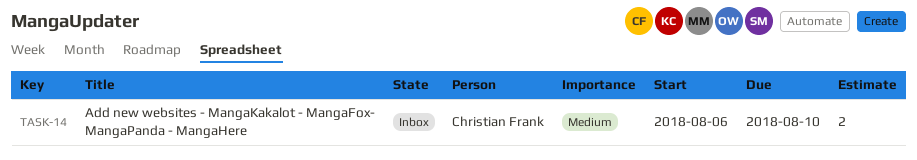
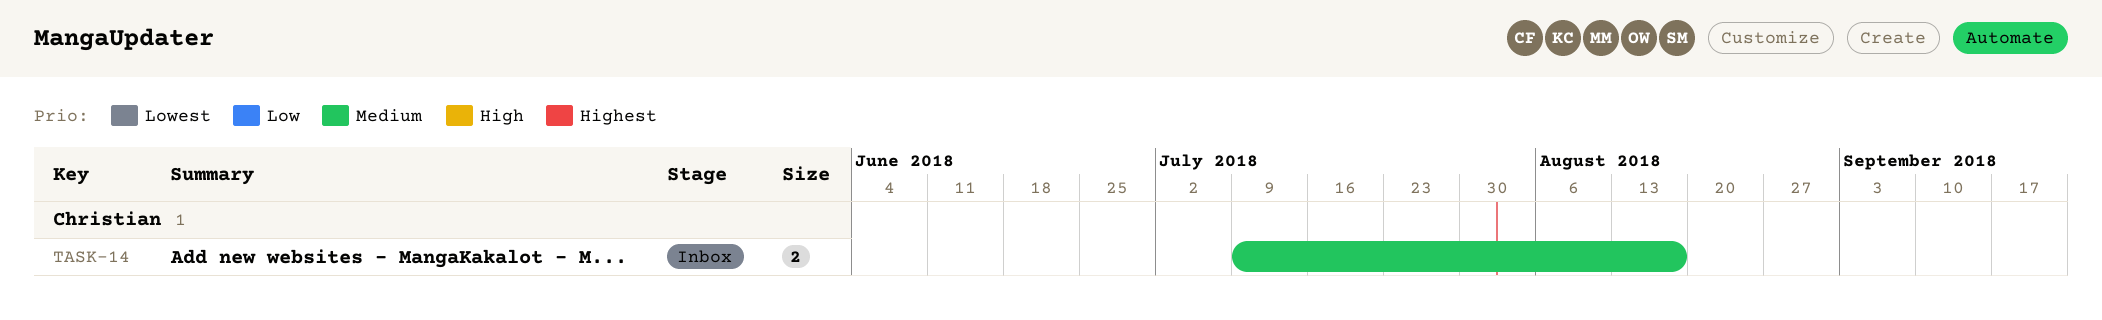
TASK-14, start: Aug 6 -> Jul 9
TASK-14, due: Aug 10 -> Aug 17

